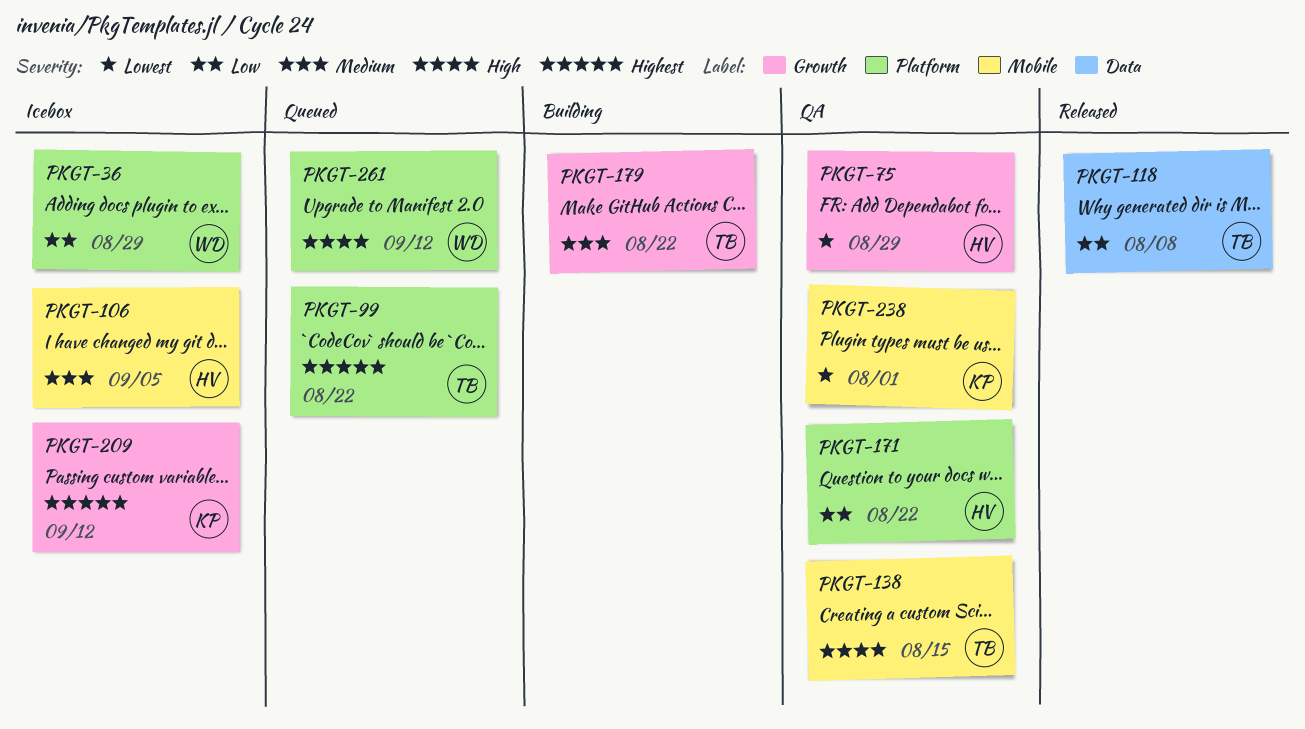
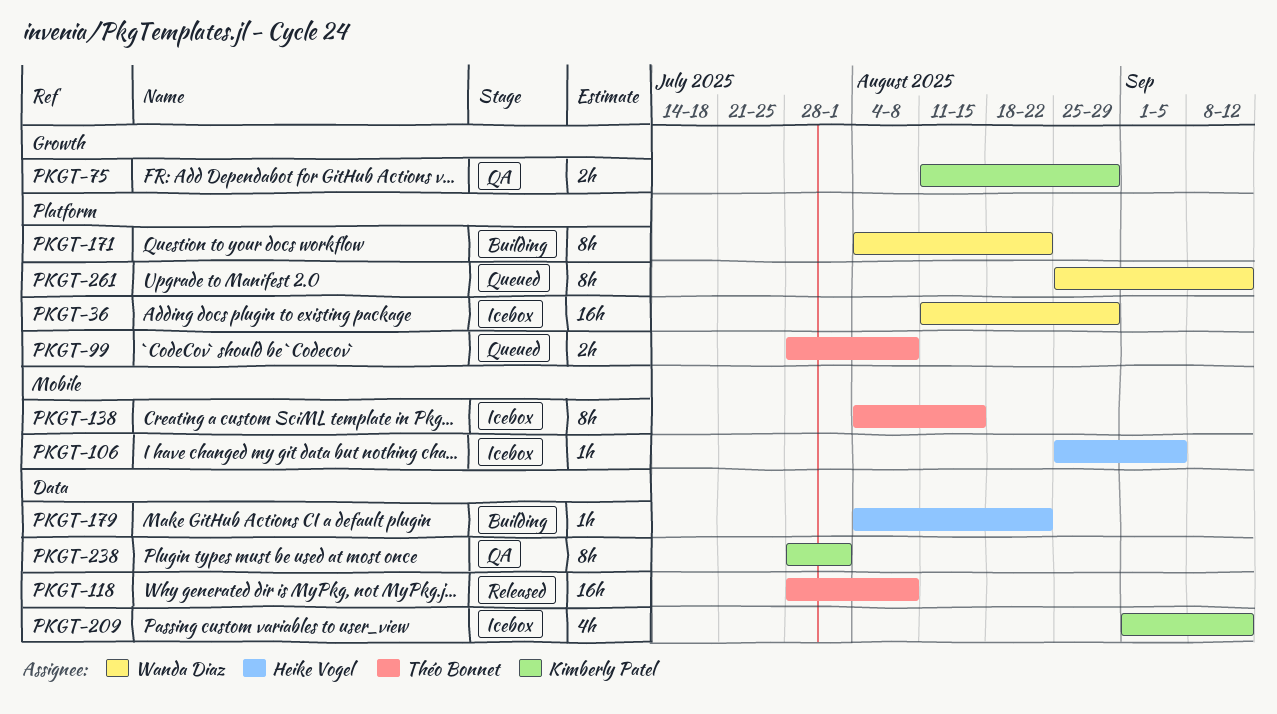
PKGT-75, owner: Heike Vogel -> Kimberly Patel
PKGT-99, due: Aug 22 -> Aug 8
PKGT-138, status: QA -> Icebox
PKGT-171, status: QA -> Building
PKGT-171, owner: Heike Vogel -> Wanda Diaz
PKGT-179, owner: Théo Bonnet -> Heike Vogel
PKGT-179, label: Growth -> Data
PKGT-209, label: Growth -> Data
PKGT-238, label: Mobile -> Data

